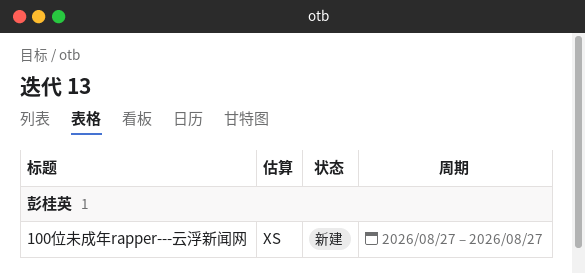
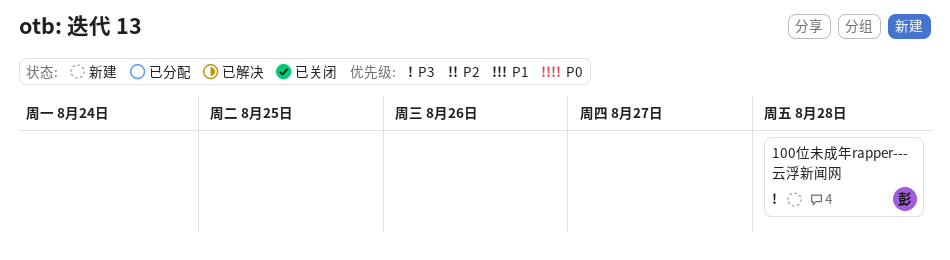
100位未成年rapper---云浮新闻网, due: Aug 27 -> Aug 28

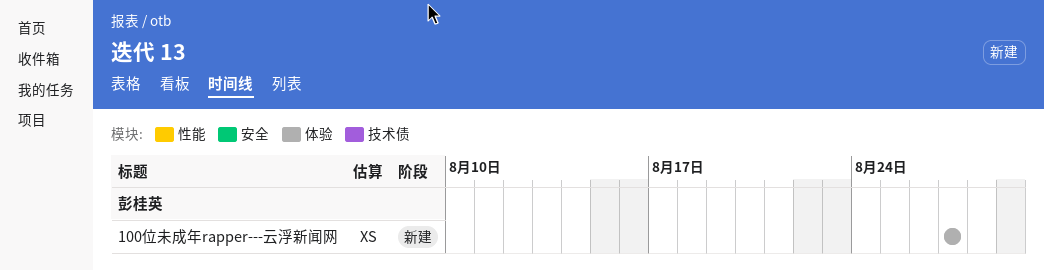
100位未成年rapper---云浮新闻网, due: Aug 28 -> Aug 27

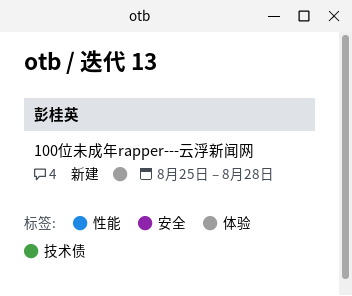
100位未成年rapper---云浮新闻网, start: Aug 27 -> Aug 25
100位未成年rapper---云浮新闻网, due: Aug 27 -> Aug 28

